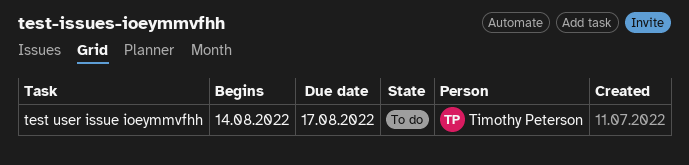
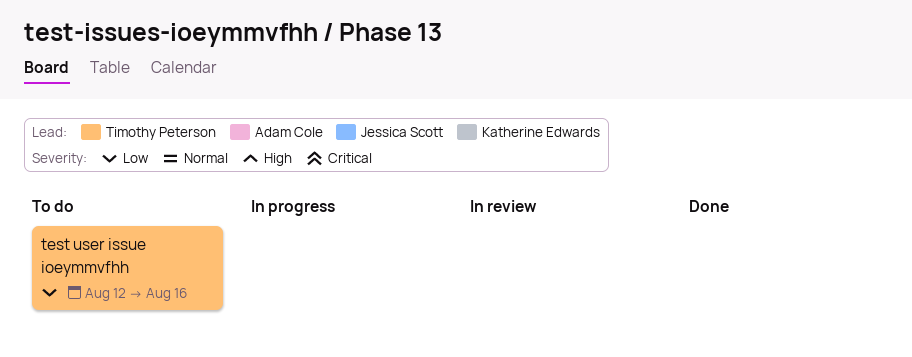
test user issue ioeymmvfhh, start: Aug 14 -> Aug 12
test user issue ioeymmvfhh, due: Aug 17 -> Aug 16

